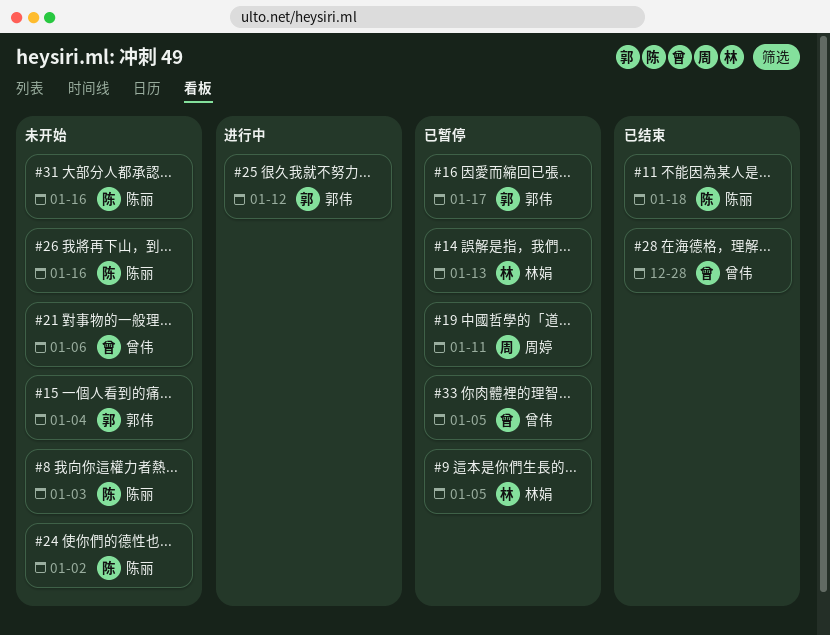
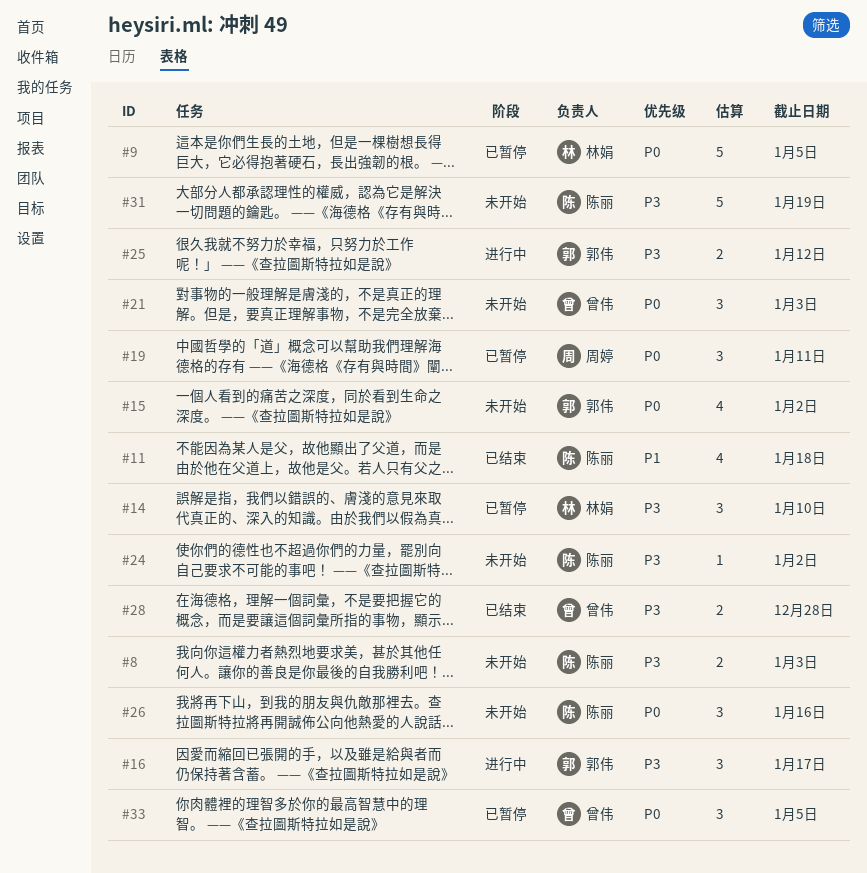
#14, due: Jan 13 -> Jan 10
#15, due: Jan 4 -> Jan 2
#16, status: 已暂停 -> 进行中
#21, due: Jan 6 -> Jan 3
#31, due: Jan 16 -> Jan 19

